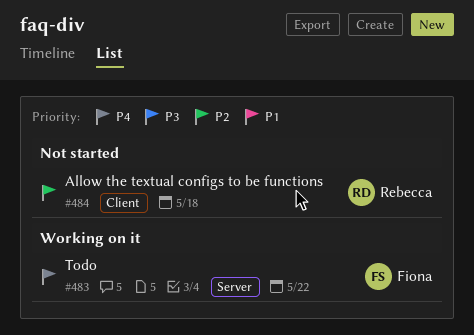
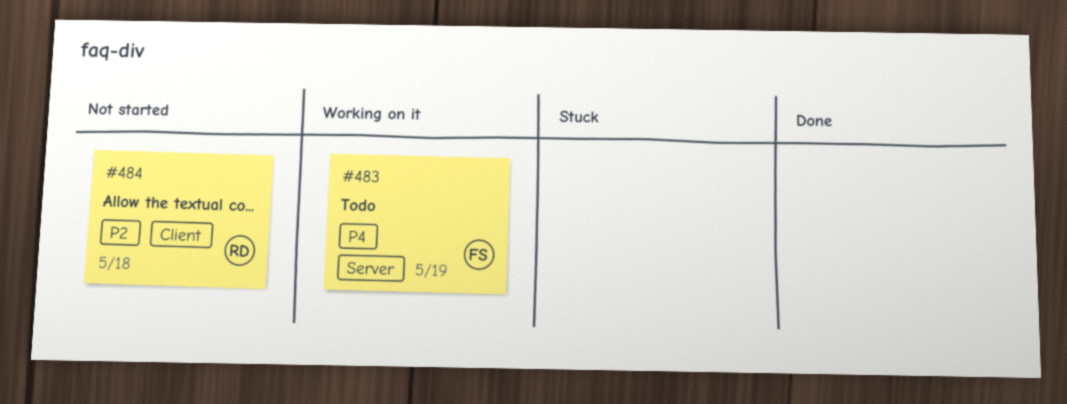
#483, due: May 22 -> May 19

